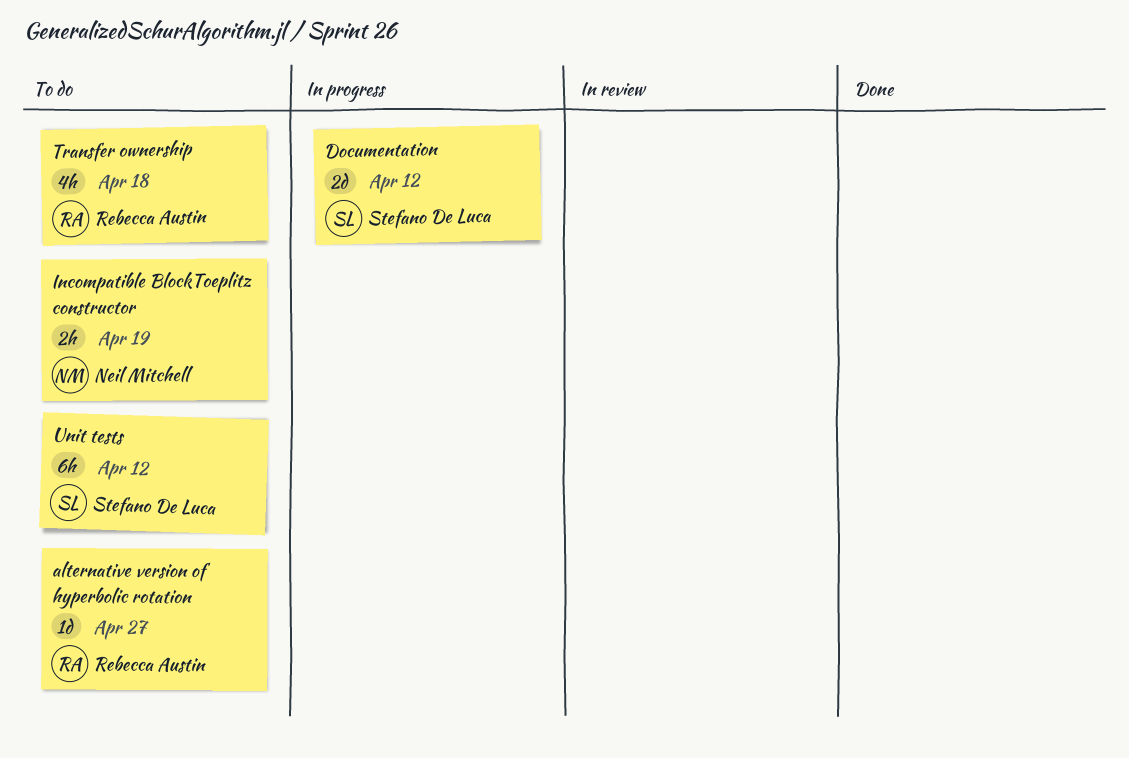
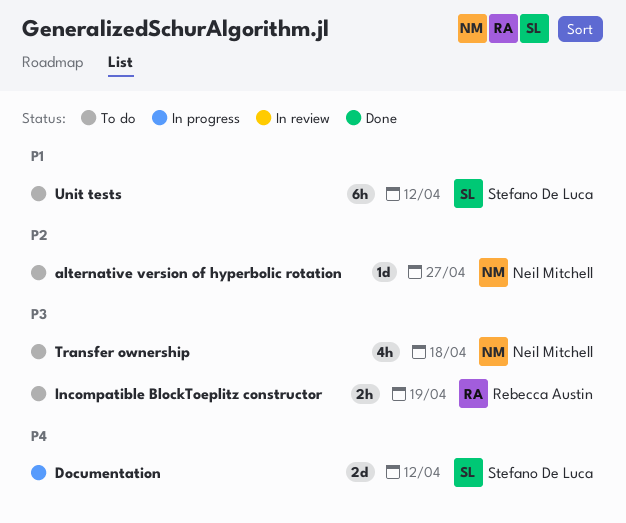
alternative version of hyperbolic rotation, owner: Rebecca Austin -> Neil Mitchell
Incompatible BlockToeplitz constructor, owner: Neil Mitchell -> Rebecca Austin
Transfer ownership, owner: Rebecca Austin -> Neil Mitchell

